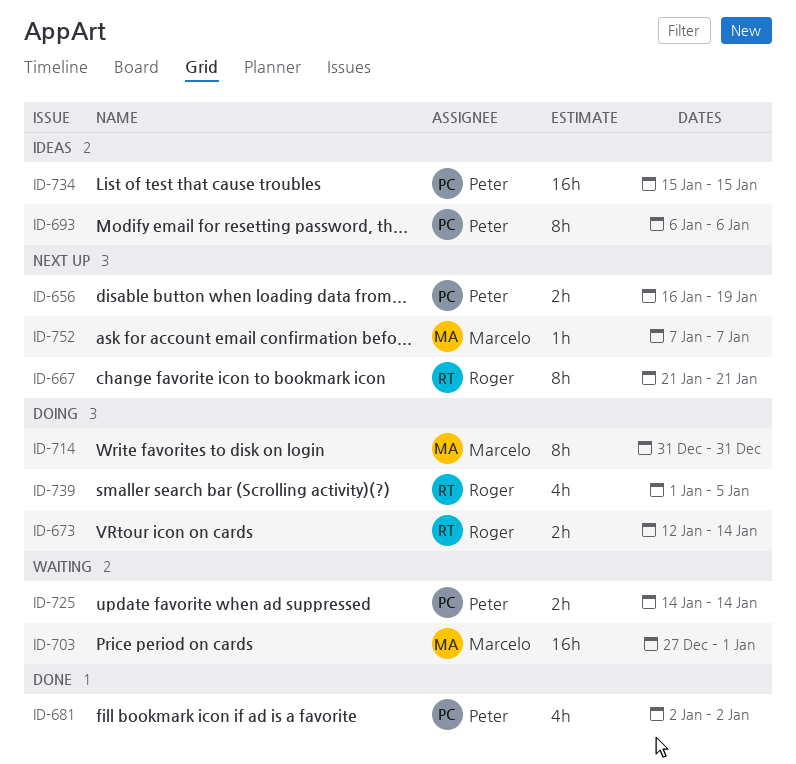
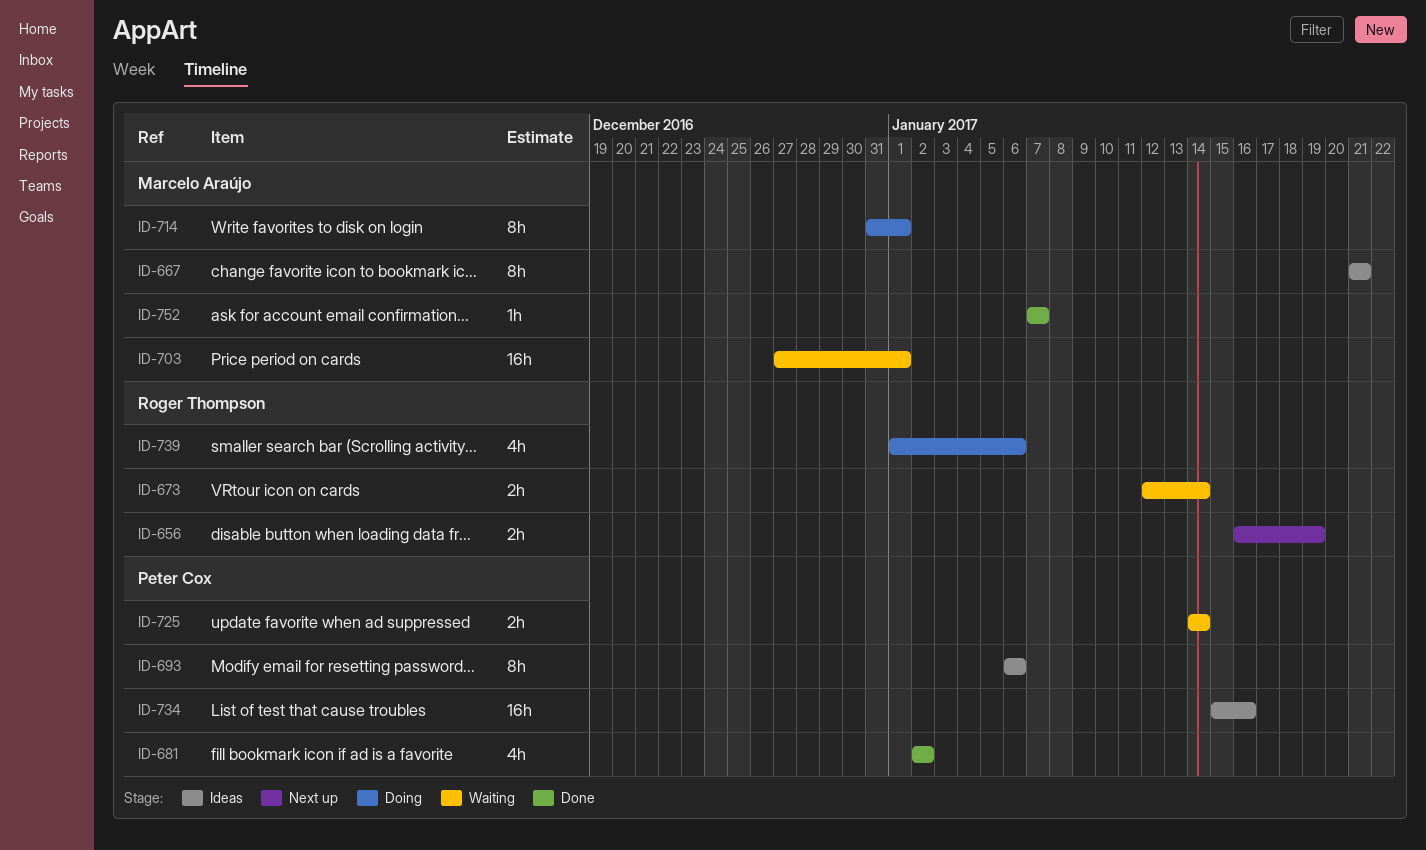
ID-656, owner: Peter Cox -> Roger Thompson
ID-667, status: Next up -> Ideas
ID-667, owner: Roger Thompson -> Marcelo Araújo
ID-673, status: Doing -> Waiting
ID-714, due: Dec 31 -> Jan 1
ID-734, due: Jan 15 -> Jan 16
ID-739, due: Jan 5 -> Jan 6
ID-752, status: Next up -> Done

